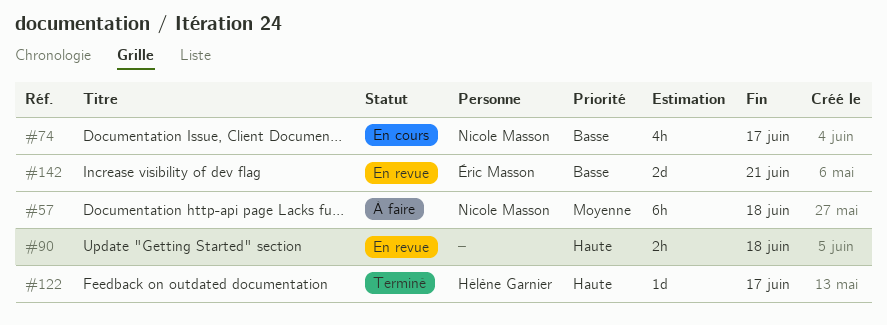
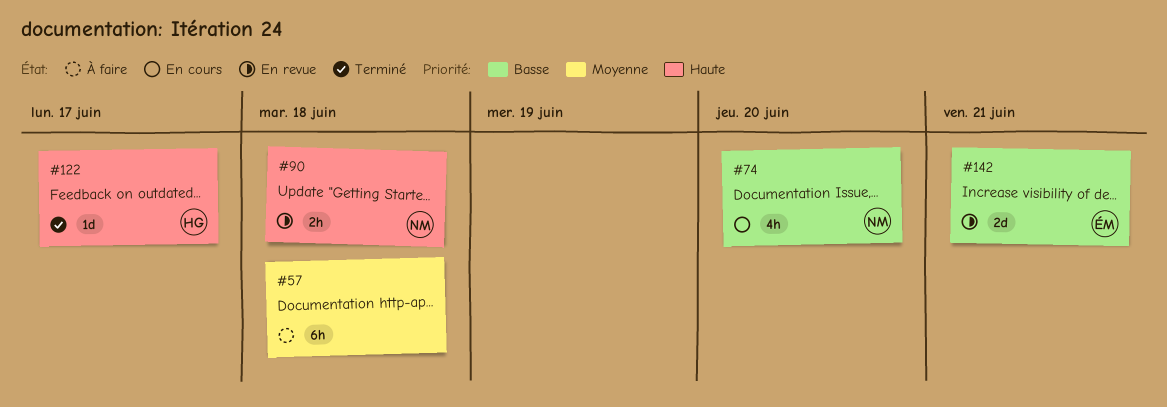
#57, owner: Nicole Masson -> none
#74, due: Jun 17 -> Jun 20
#90, owner: none -> Nicole Masson

